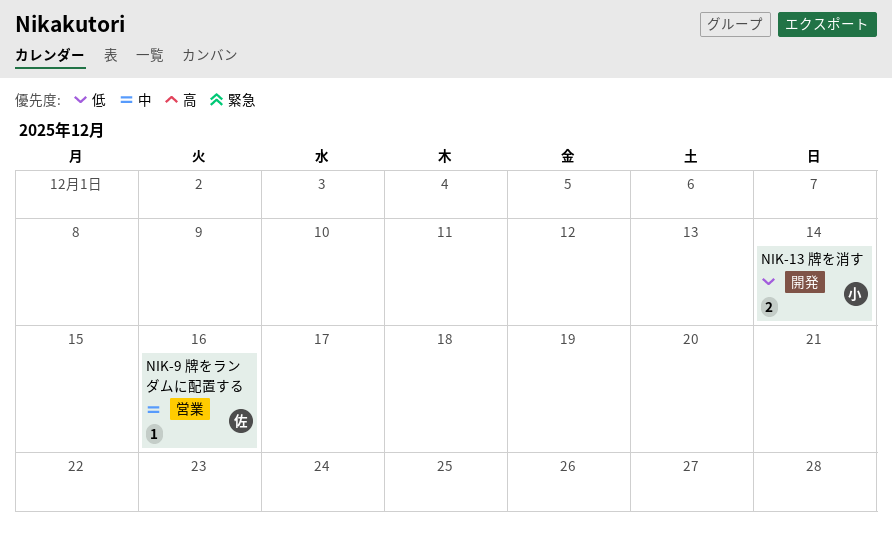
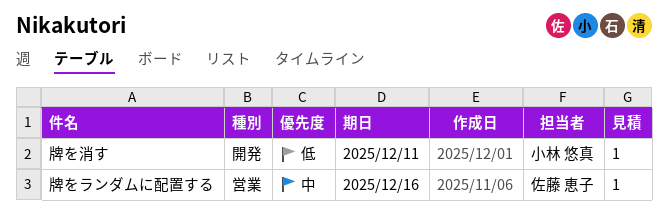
牌を消す, estimate: 2 -> 1
牌を消す, due: Dec 14 -> Dec 11

